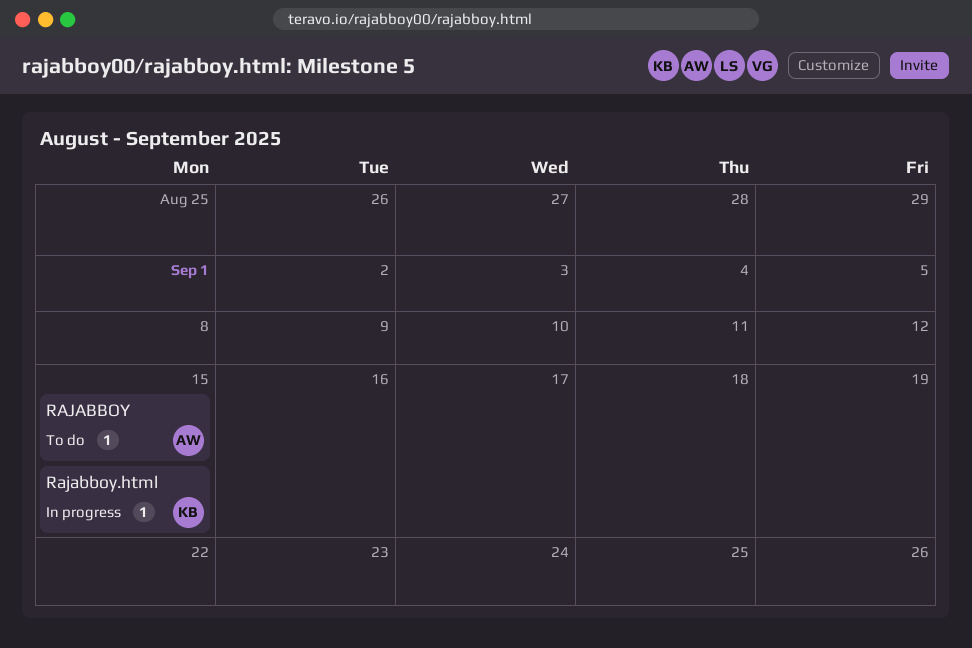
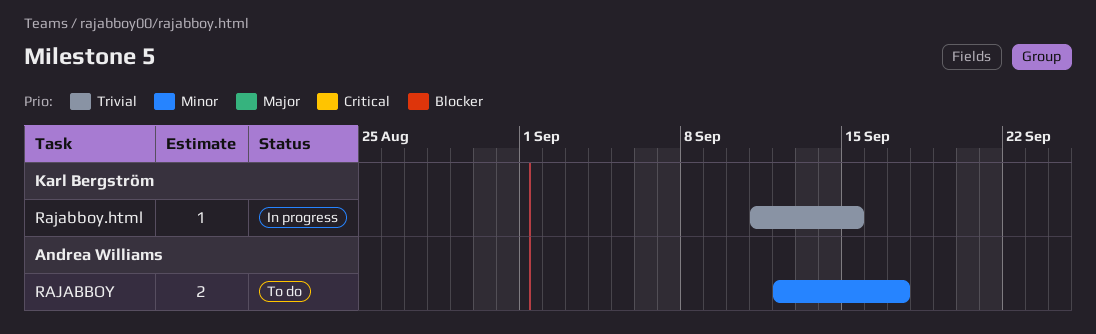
RAJABBOY, estimate: 1 -> 2
RAJABBOY, due: Sep 15 -> Sep 17

